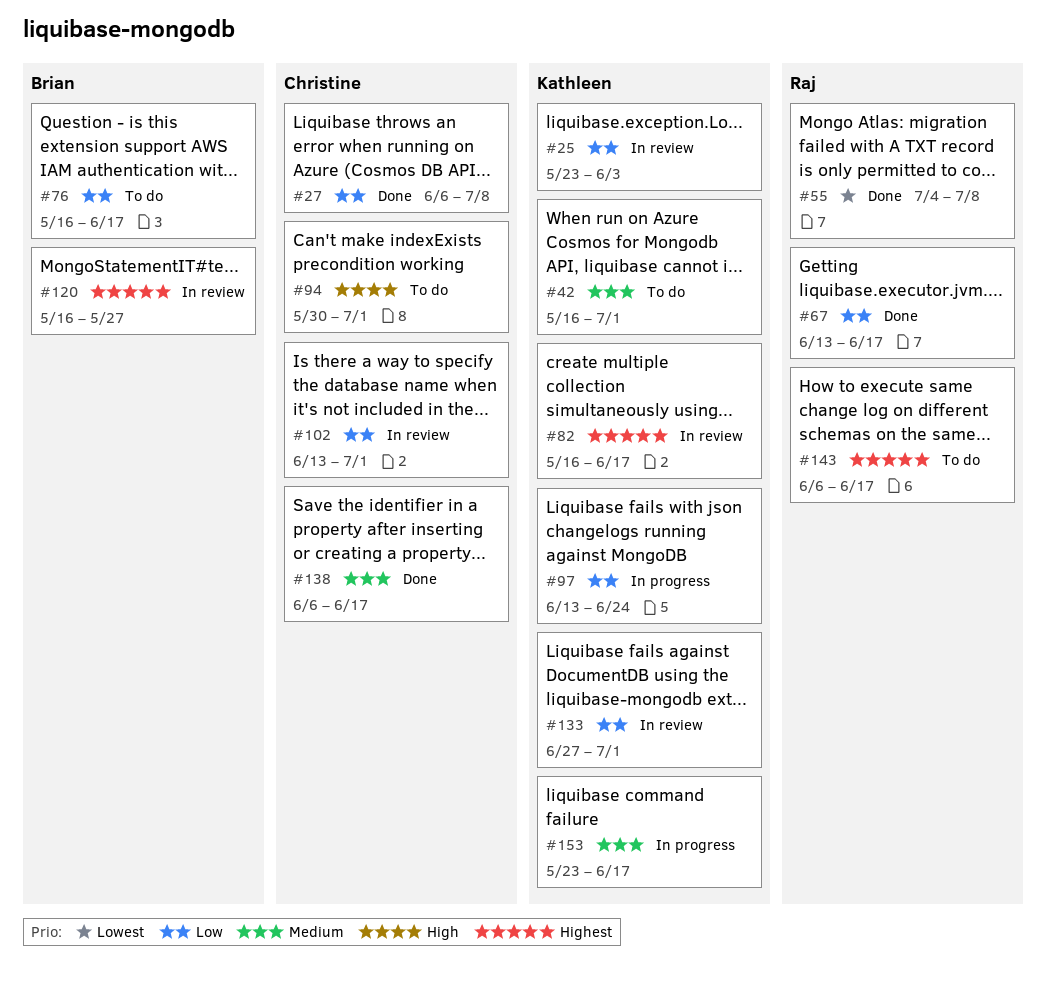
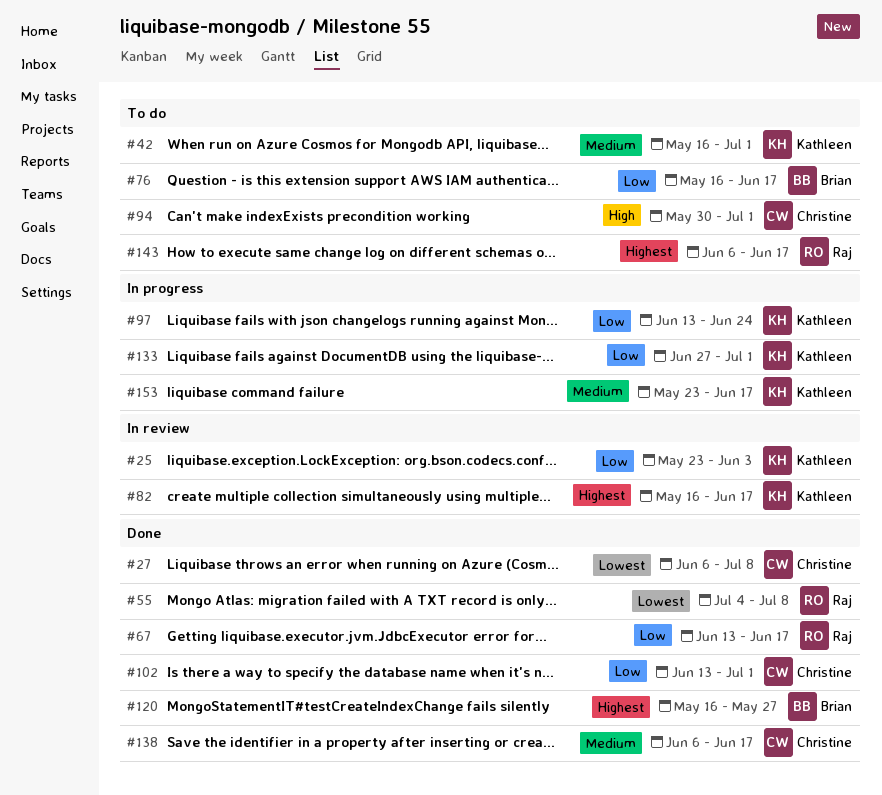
#27, priority: Low -> Lowest
#102, status: In review -> Done
#120, status: In review -> Done
#133, status: In review -> In progress

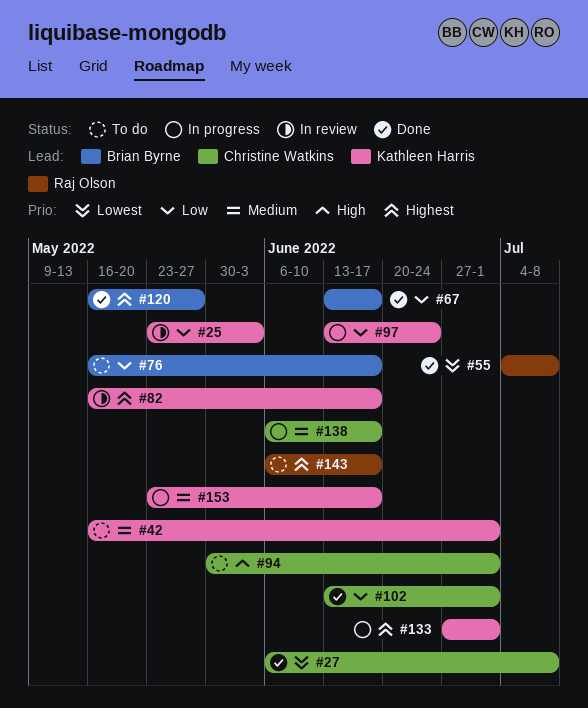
#67, owner: Raj Olson -> Brian Byrne
#133, priority: Low -> Highest
#138, status: Done -> In progress

